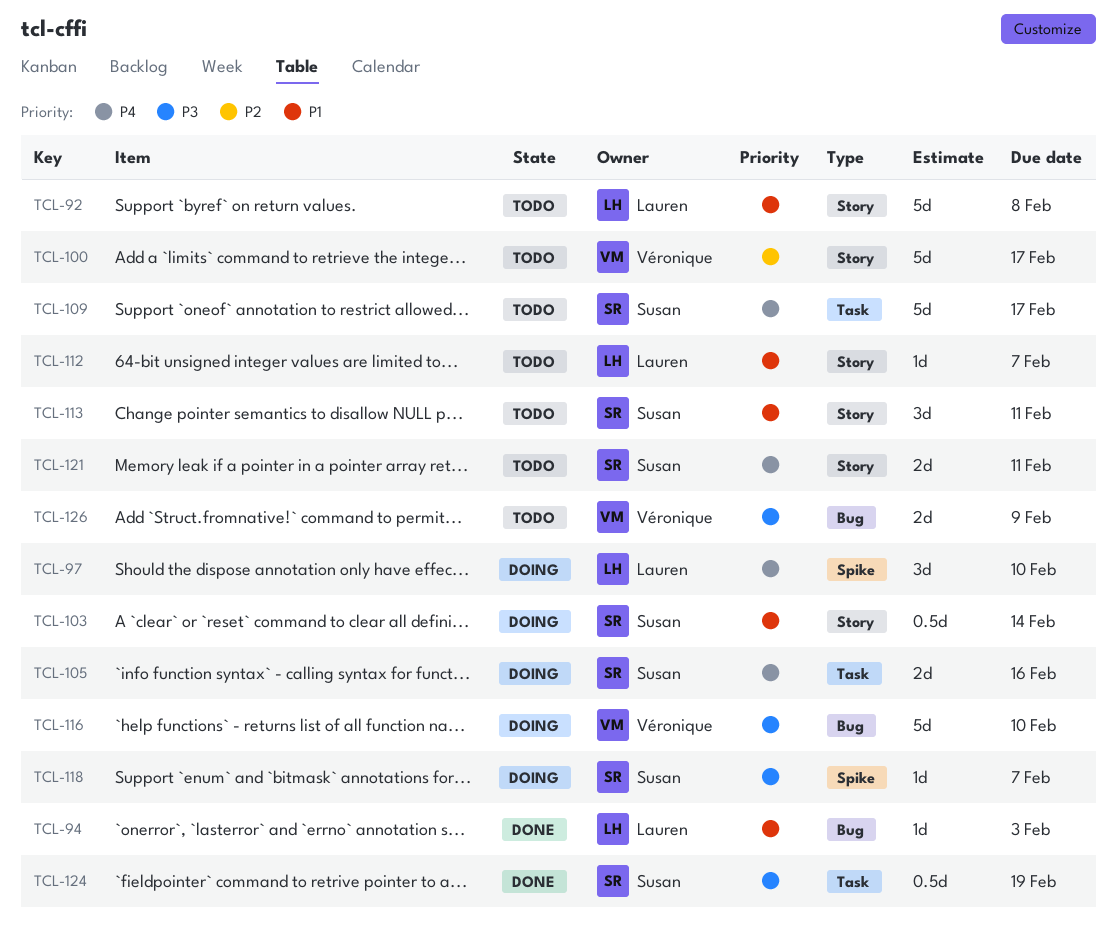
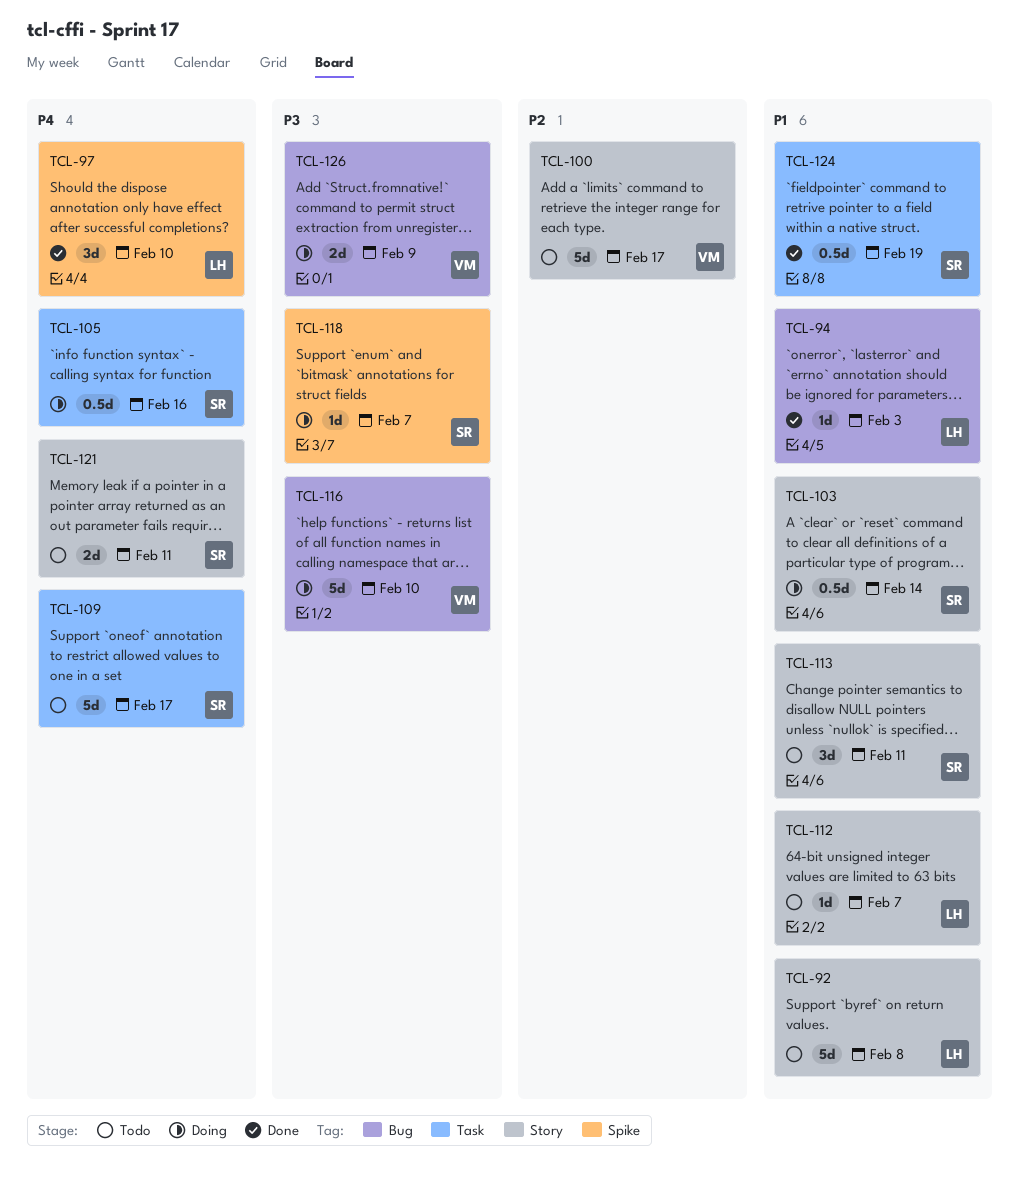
TCL-97, status: Doing -> Done
TCL-105, estimate: 2d -> 0.5d
TCL-124, priority: P3 -> P1
TCL-126, status: Todo -> Doing

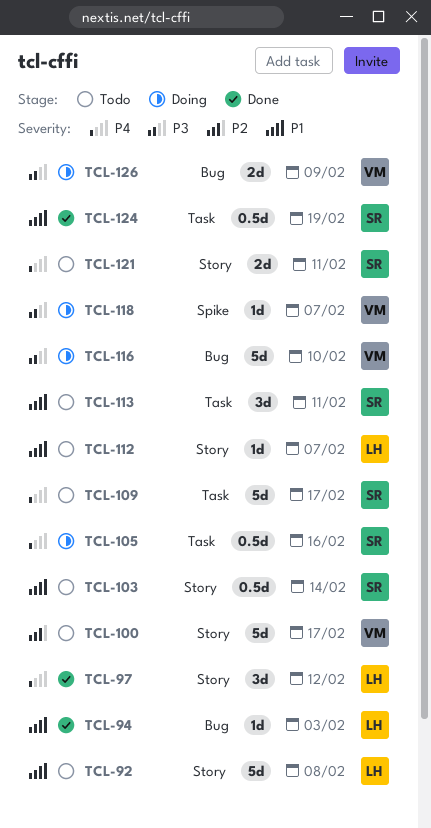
TCL-97, label: Spike -> Story
TCL-97, due: Feb 10 -> Feb 12
TCL-103, status: Doing -> Todo
TCL-113, label: Story -> Task
TCL-118, owner: SR -> VM

